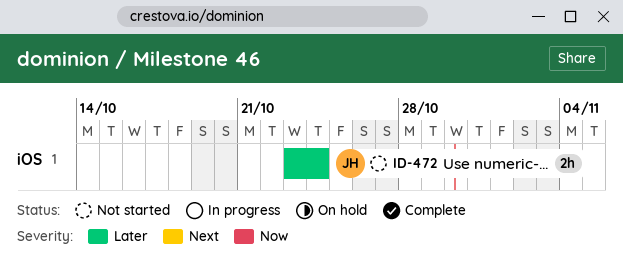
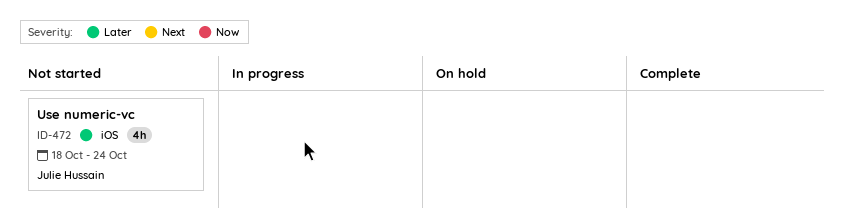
ID-472, estimate: 2h -> 4h
ID-472, start: Oct 23 -> Oct 18

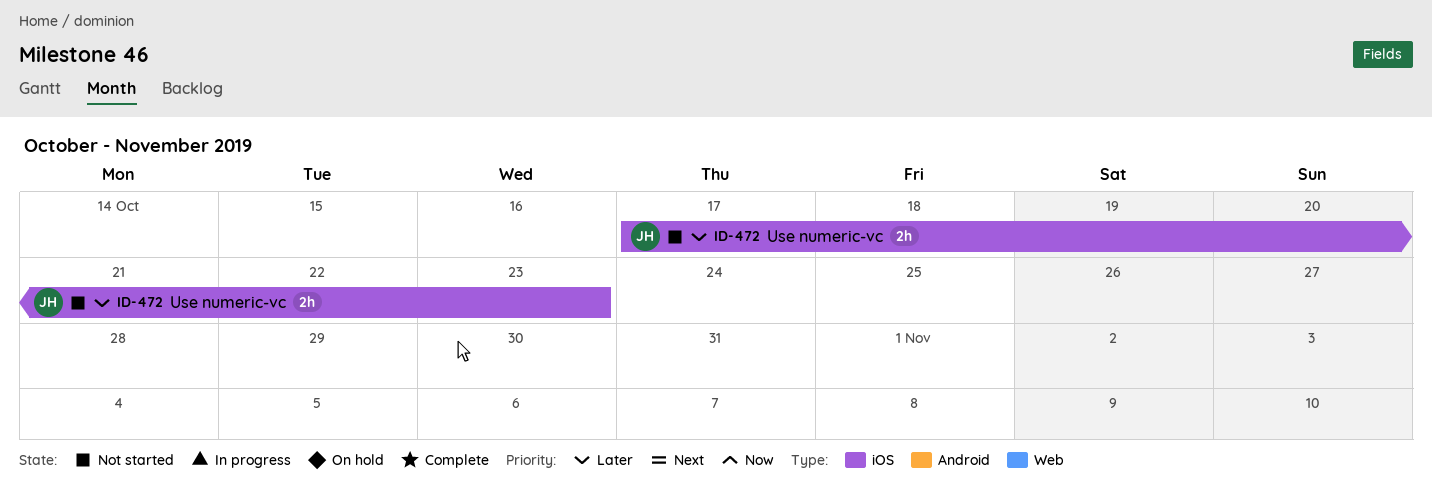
ID-472, estimate: 4h -> 2h
ID-472, start: Oct 18 -> Oct 17
ID-472, due: Oct 24 -> Oct 23

